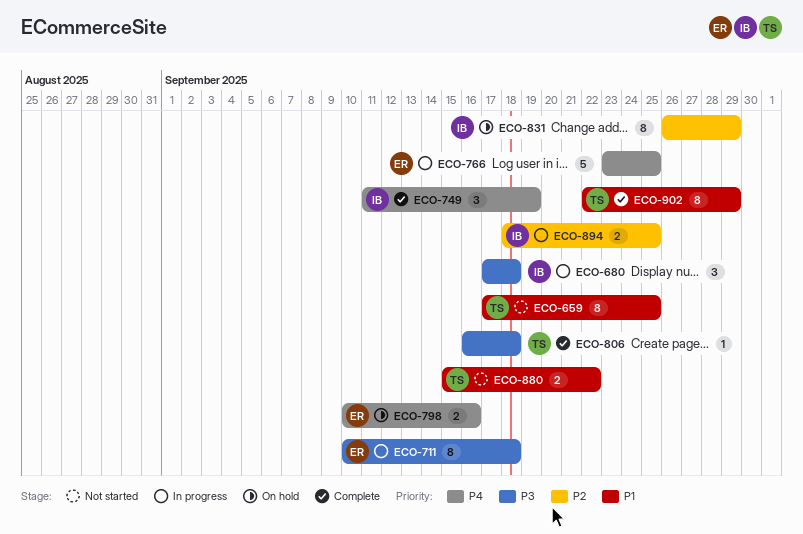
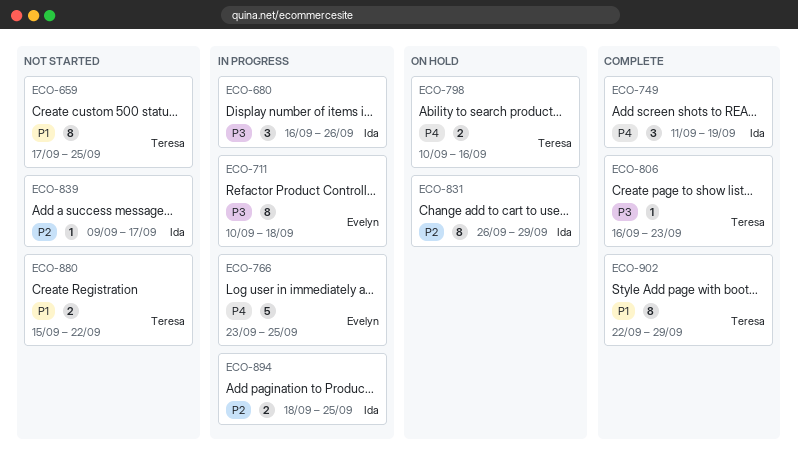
ECO-680, start: Sep 17 -> Sep 16
ECO-680, due: Sep 18 -> Sep 26
ECO-798, owner: Evelyn -> Teresa
ECO-806, due: Sep 18 -> Sep 23
ECO-839: none -> present

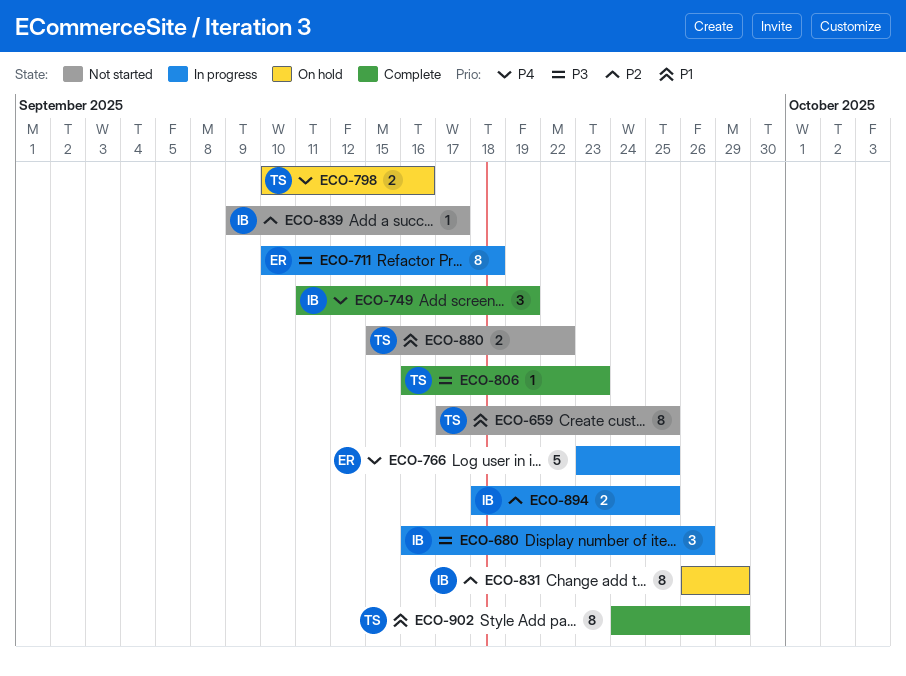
ECO-902, start: Sep 22 -> Sep 24

